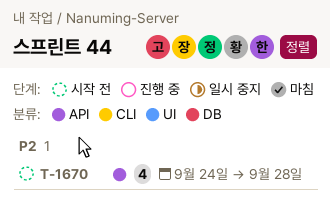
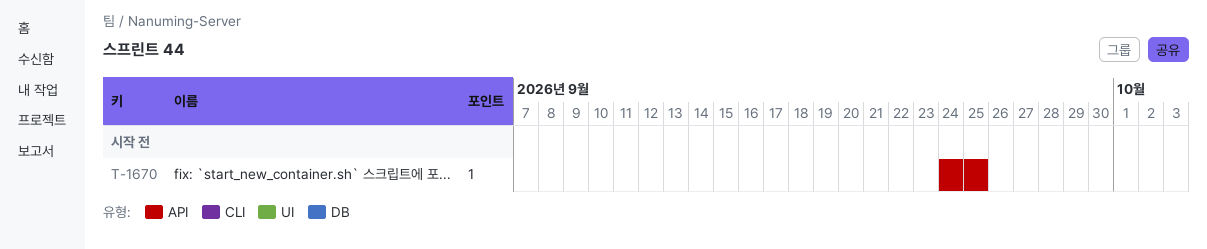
T-1670, estimate: 4 -> 1
T-1670, due: Sep 28 -> Sep 25

